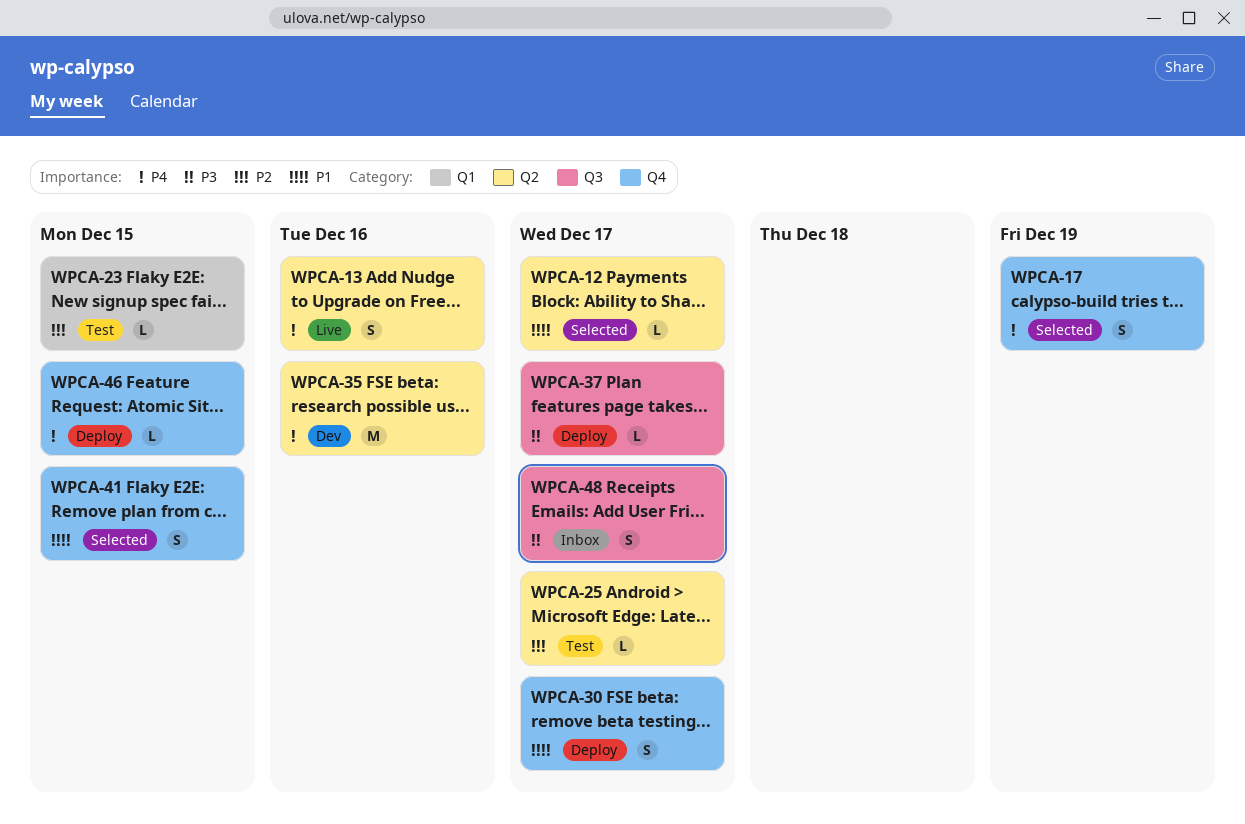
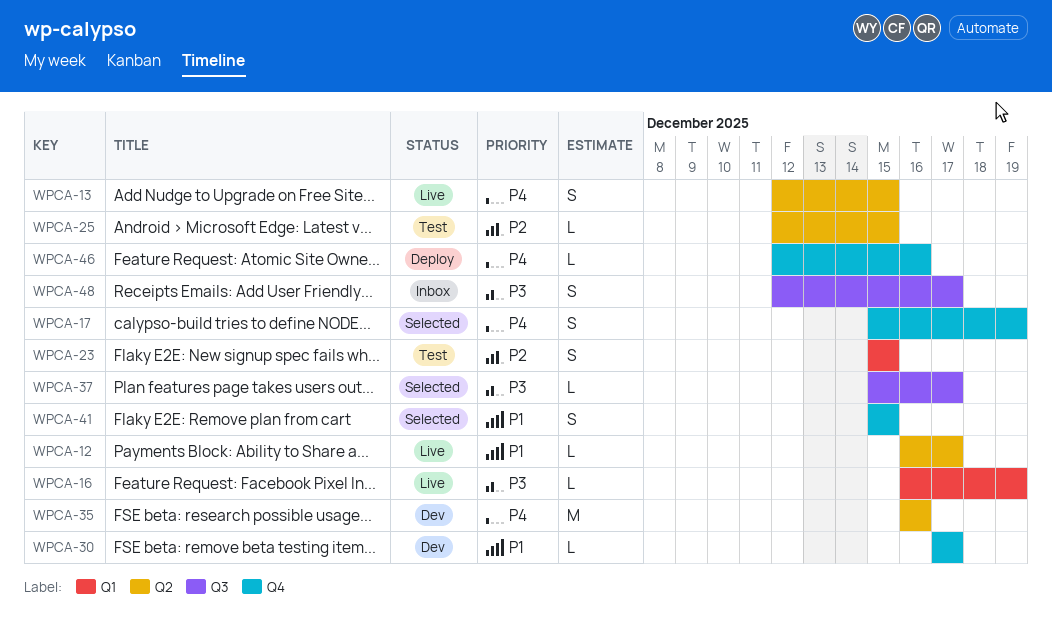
WPCA-12, status: Selected -> Live
WPCA-13, due: Dec 16 -> Dec 15
WPCA-16: none -> present
WPCA-23, estimate: L -> S
WPCA-25, due: Dec 17 -> Dec 15
WPCA-30, status: Deploy -> Dev
WPCA-30, estimate: S -> L
WPCA-37, status: Deploy -> Selected
WPCA-46, due: Dec 15 -> Dec 16

